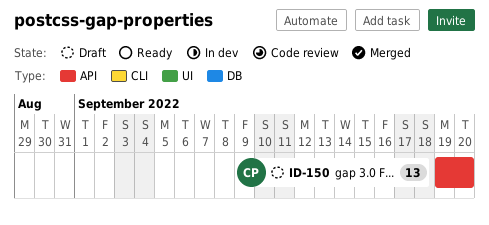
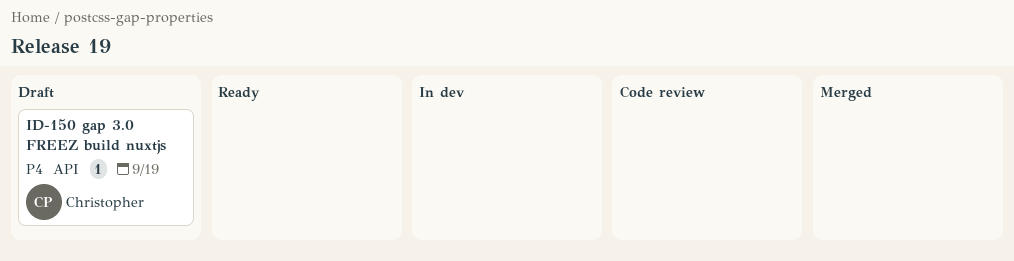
ID-150, estimate: 13 -> 1
ID-150, due: Sep 20 -> Sep 19

